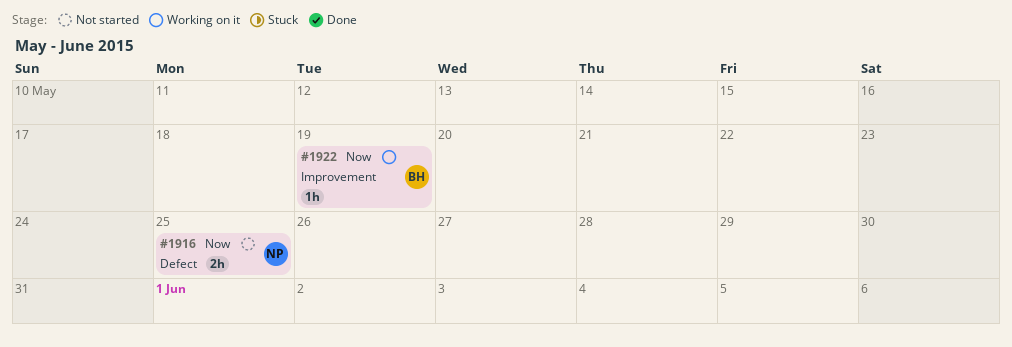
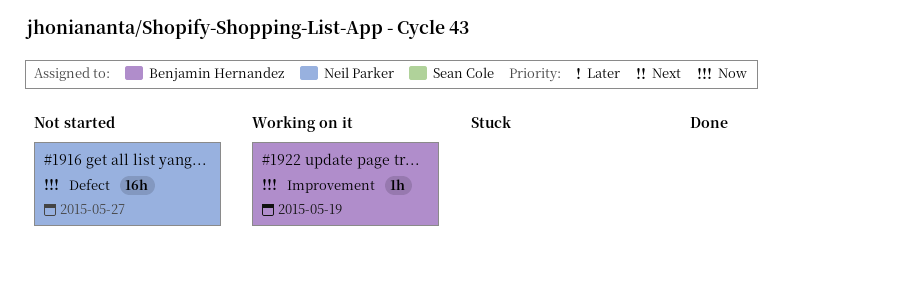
#1916, estimate: 2h -> 16h
#1916, due: May 25 -> May 27

